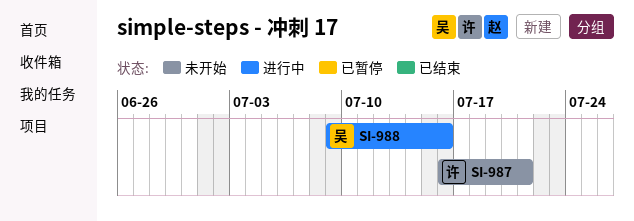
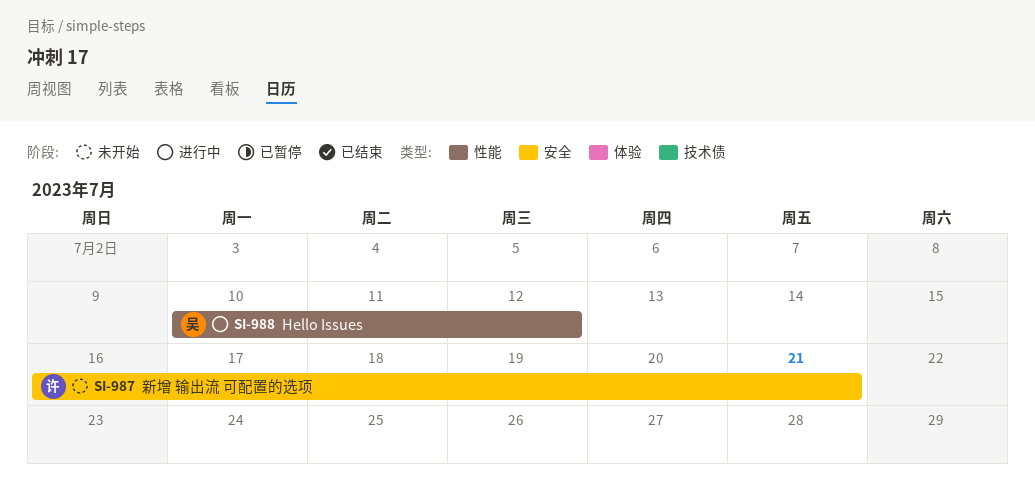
SI-988, start: Jul 9 -> Jul 10
SI-988, due: Jul 16 -> Jul 12

